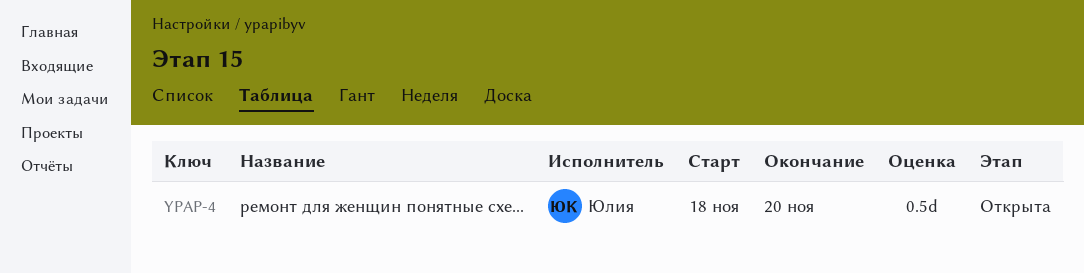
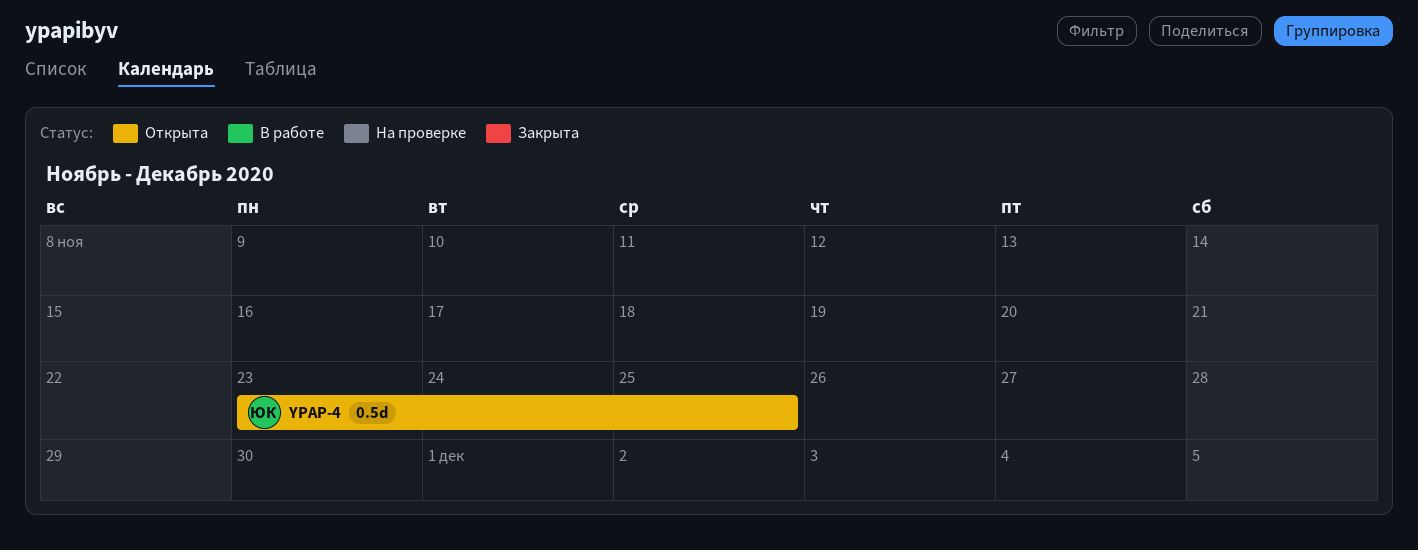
YPAP-4, start: Nov 18 -> Nov 23
YPAP-4, due: Nov 20 -> Nov 25

